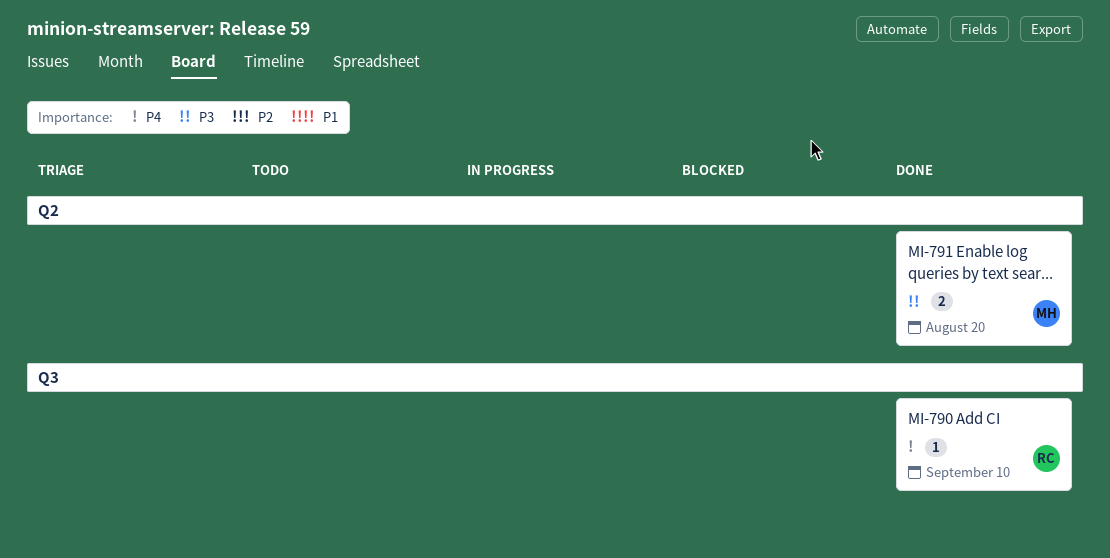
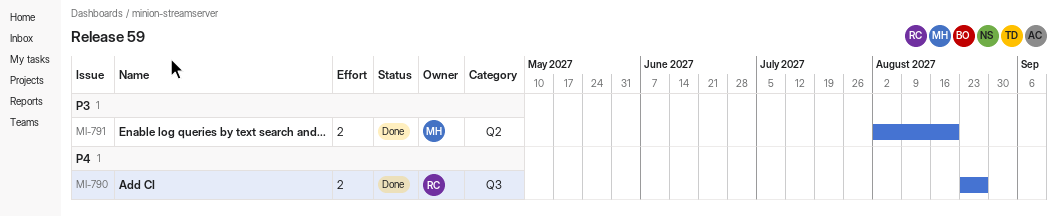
MI-790, estimate: 1 -> 2
MI-790, due: Sep 10 -> Aug 27

